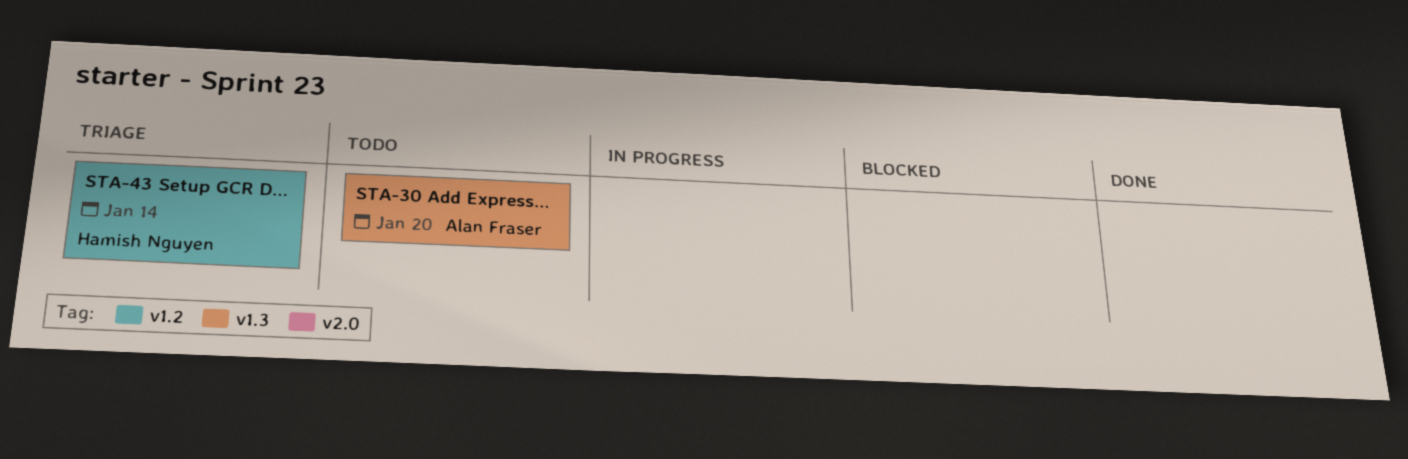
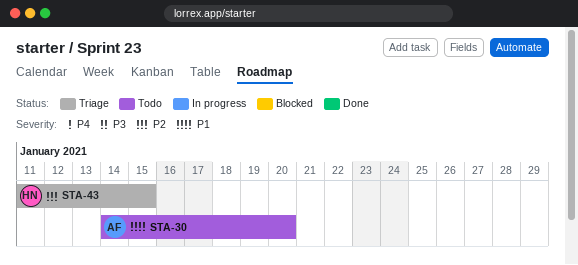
STA-43, due: Jan 14 -> Jan 15

